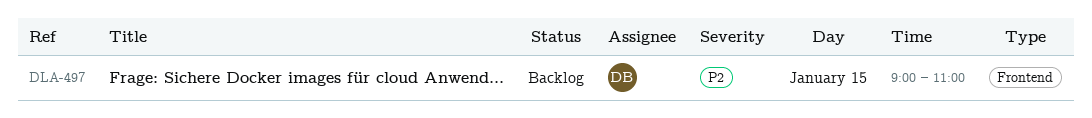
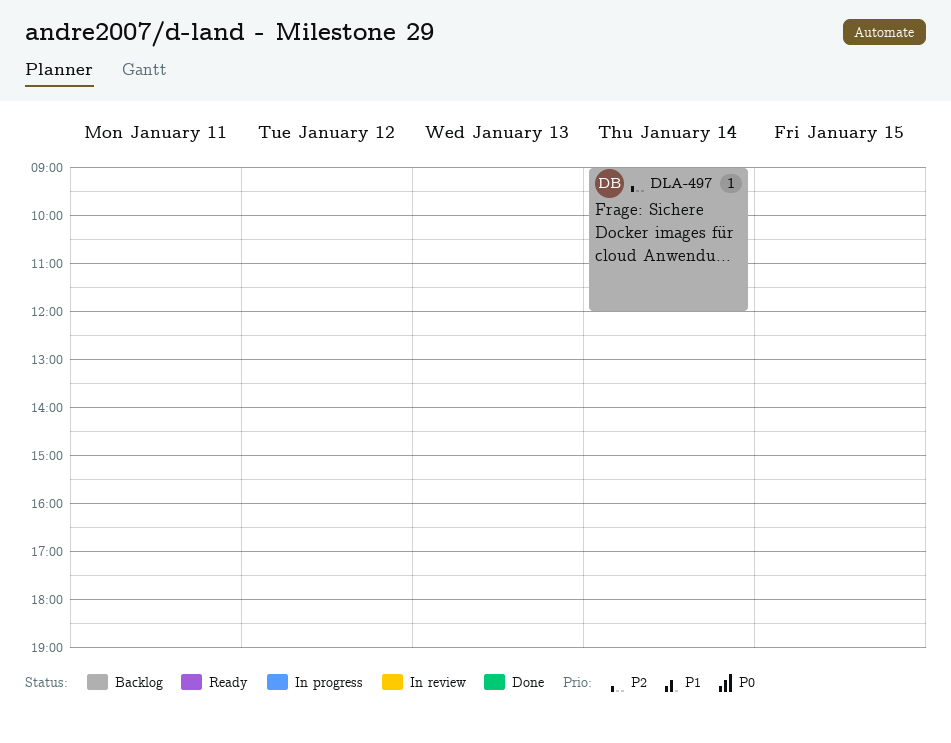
DLA-497, day: Jan 15 -> Jan 14
DLA-497, ends: 11:00 -> 12:00

